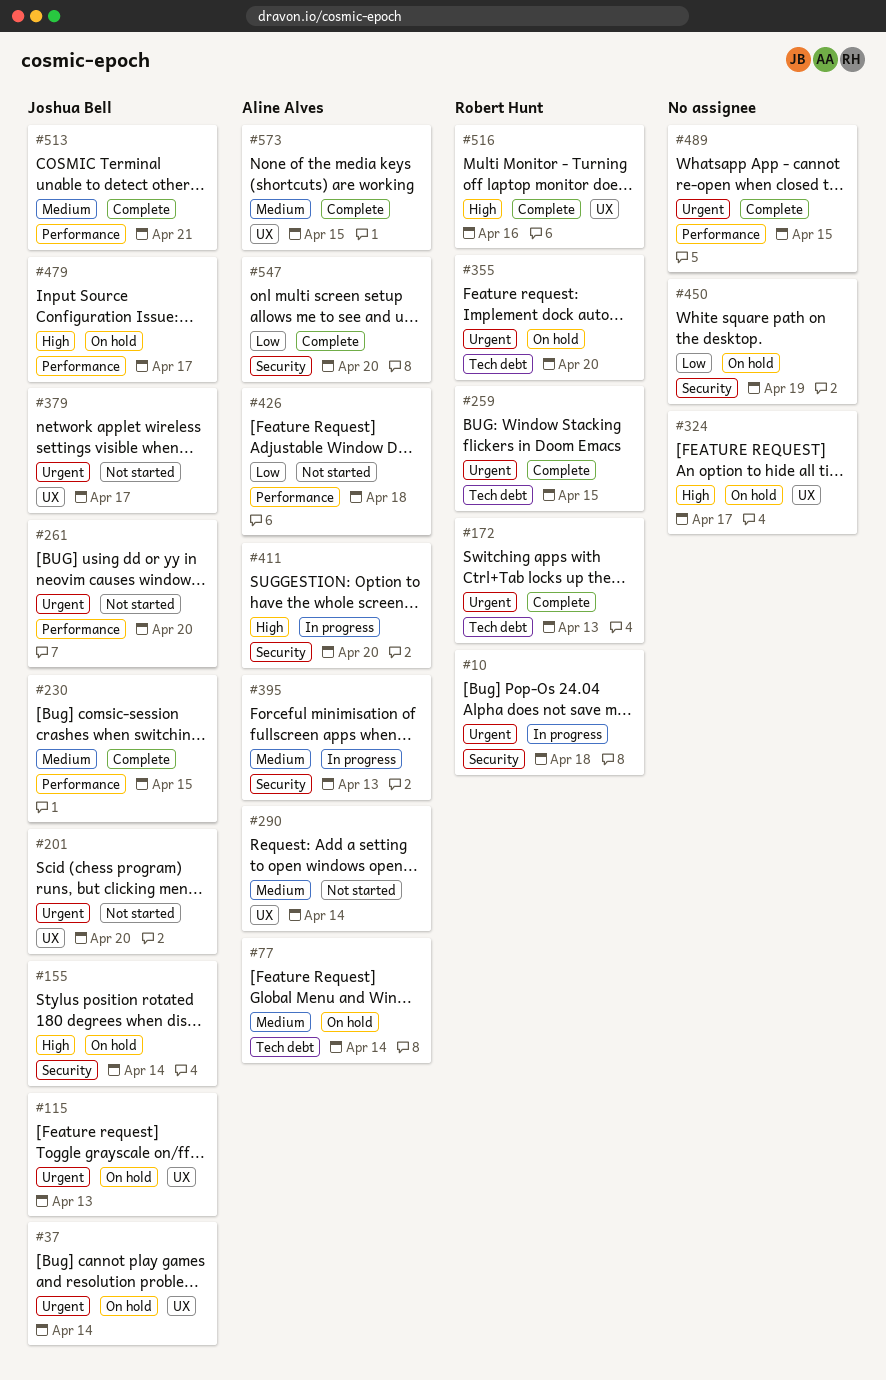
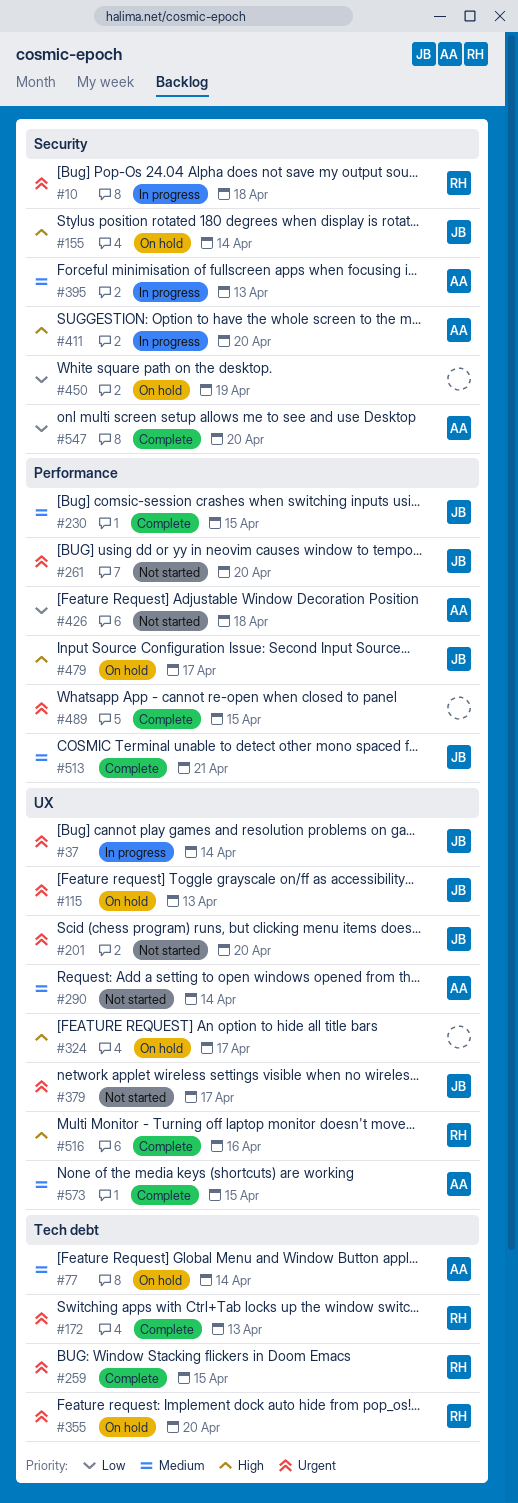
#37, status: On hold -> In progress

